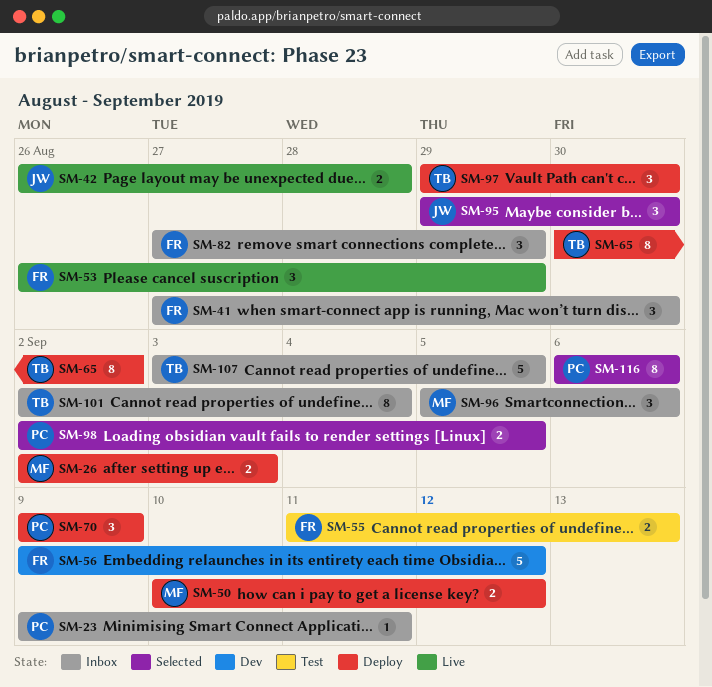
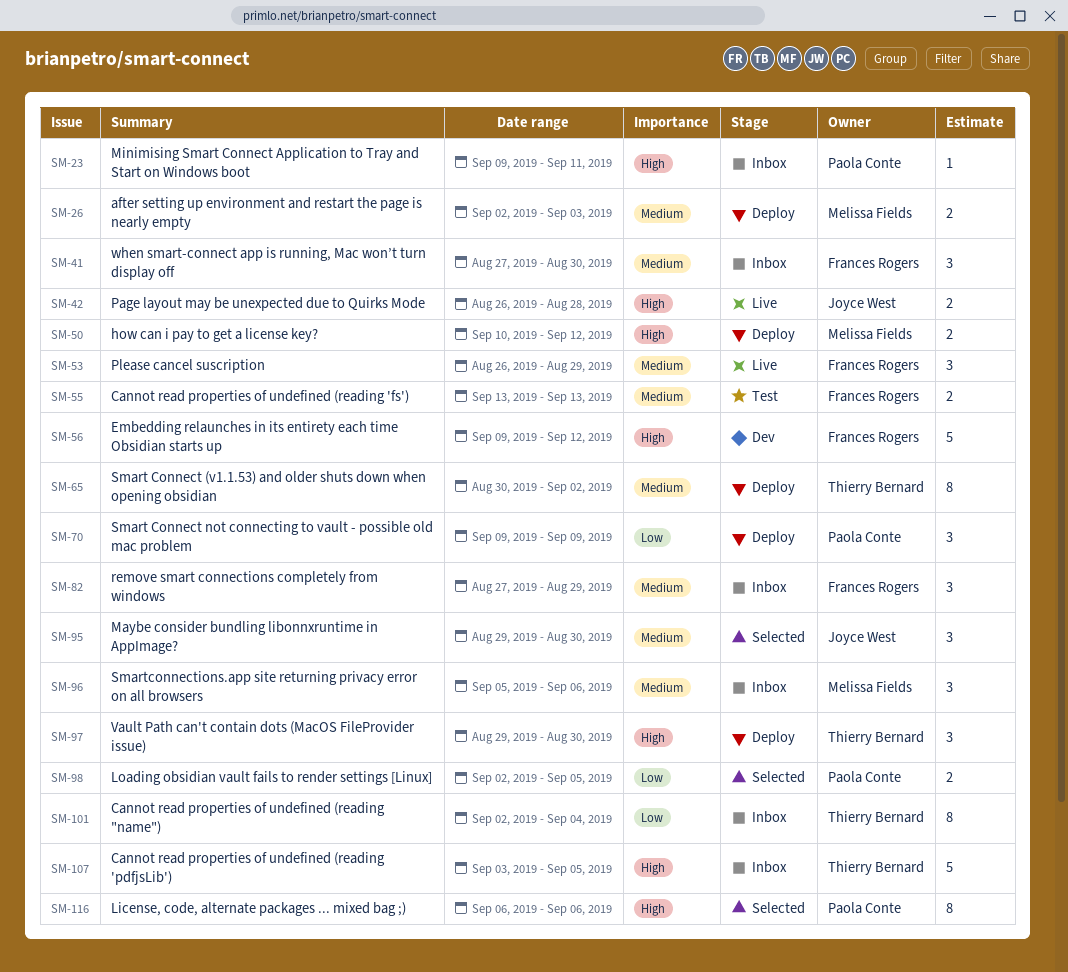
SM-55, start: Sep 11 -> Sep 13

